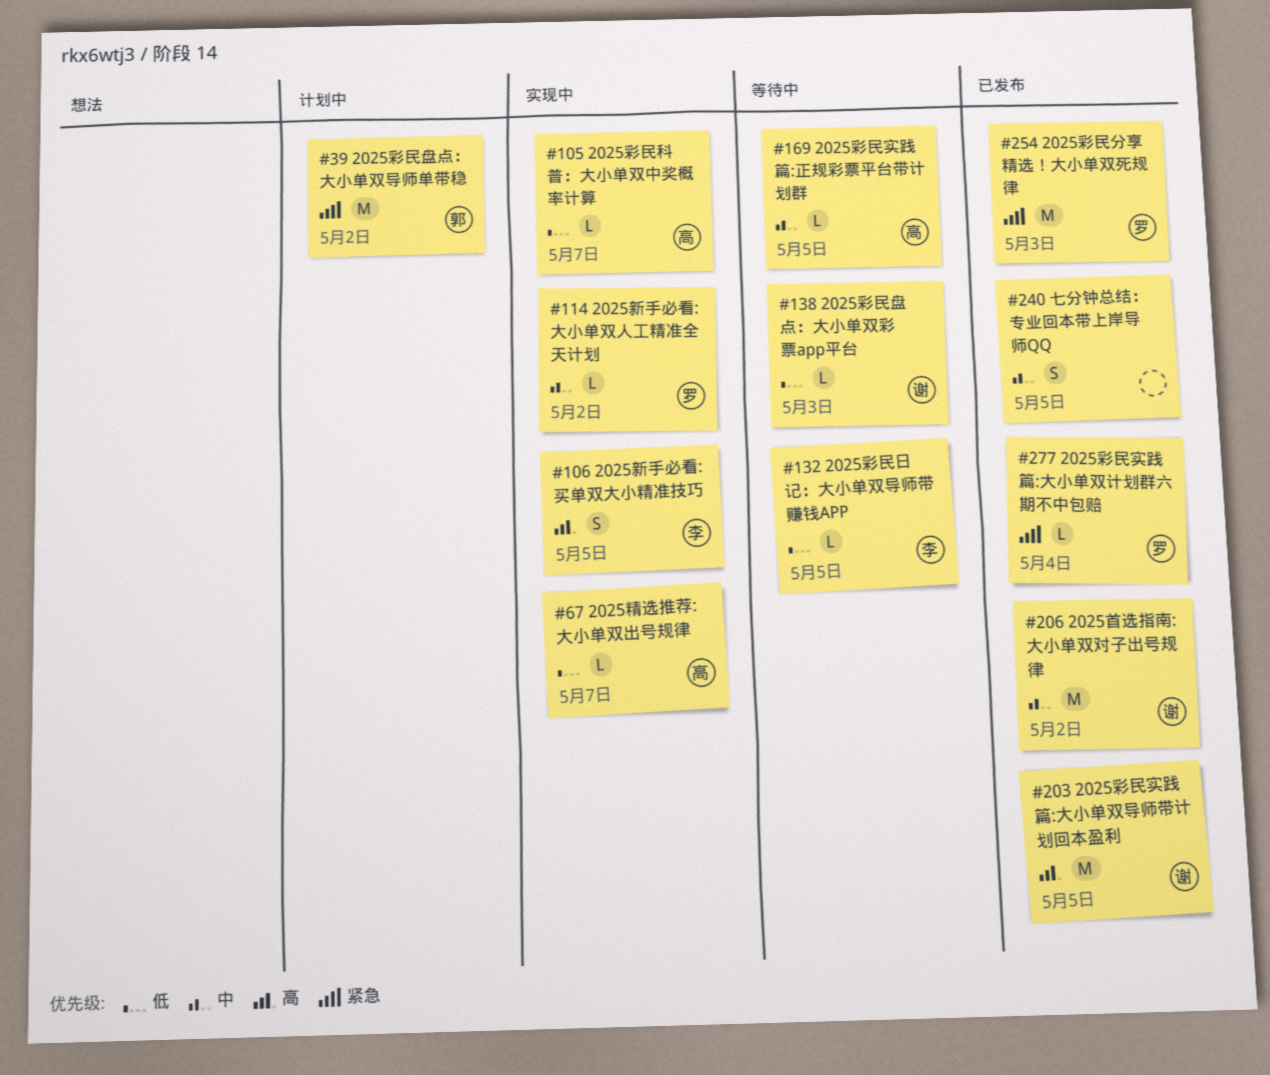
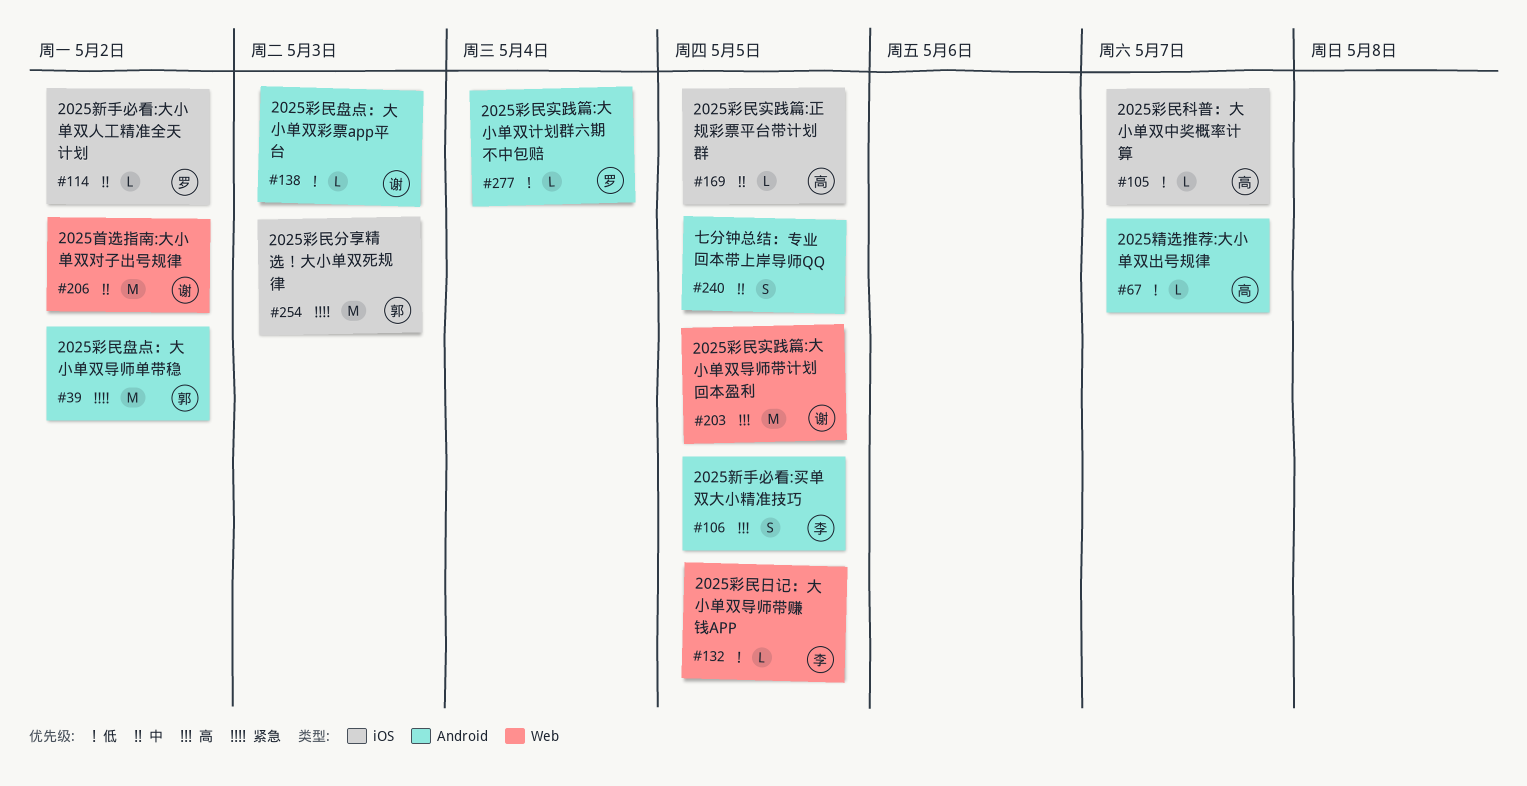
#254, owner: 罗 -> 郭
#277, priority: 紧急 -> 低

